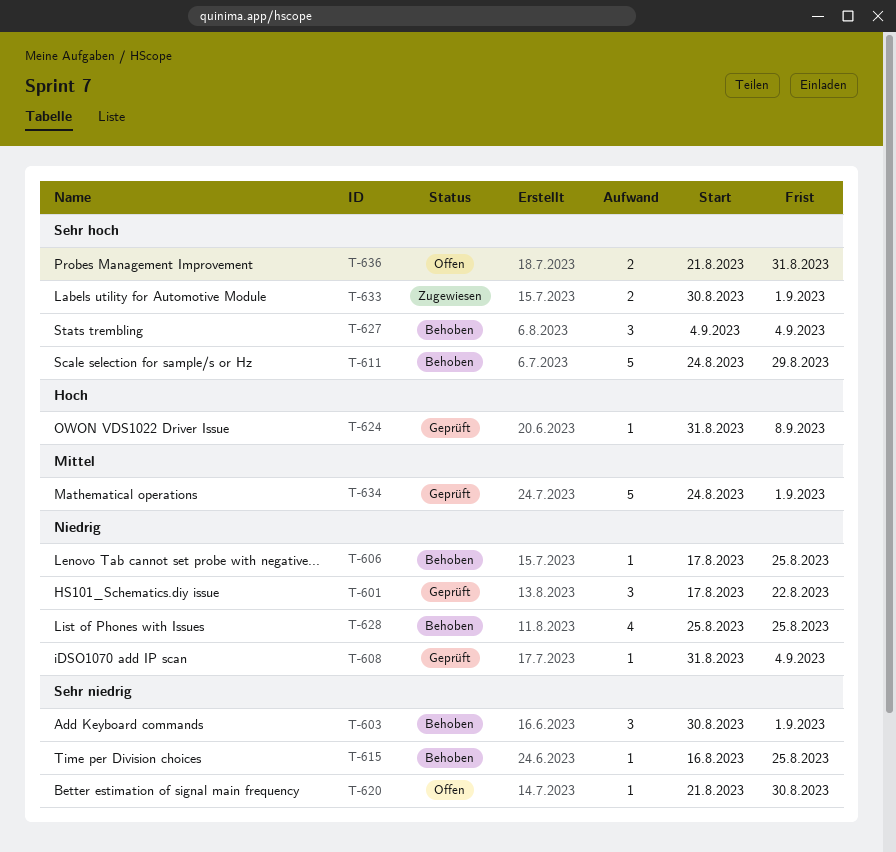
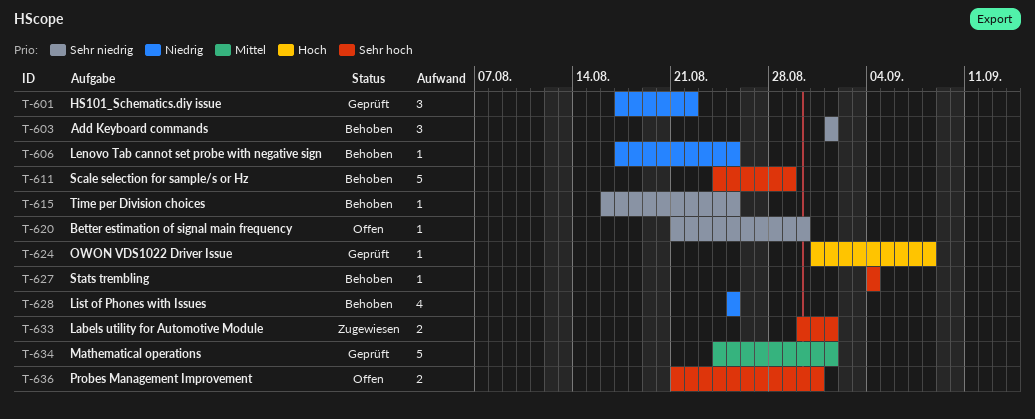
T-603, start: Aug 30 -> Sep 1
T-608: present -> none
T-627, estimate: 3 -> 1

